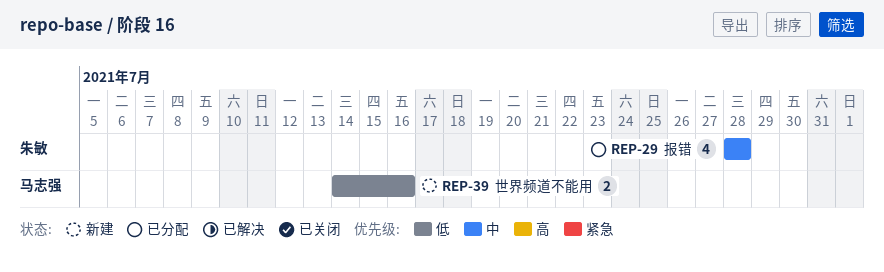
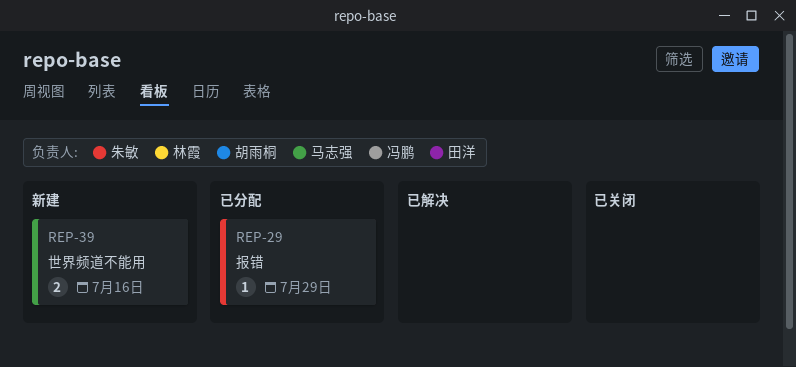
REP-29, estimate: 4 -> 1
REP-29, due: Jul 28 -> Jul 29

